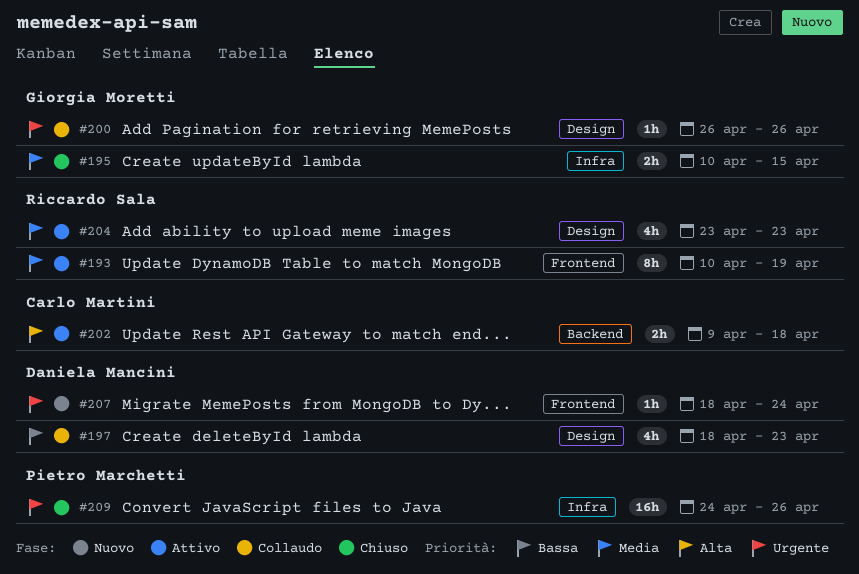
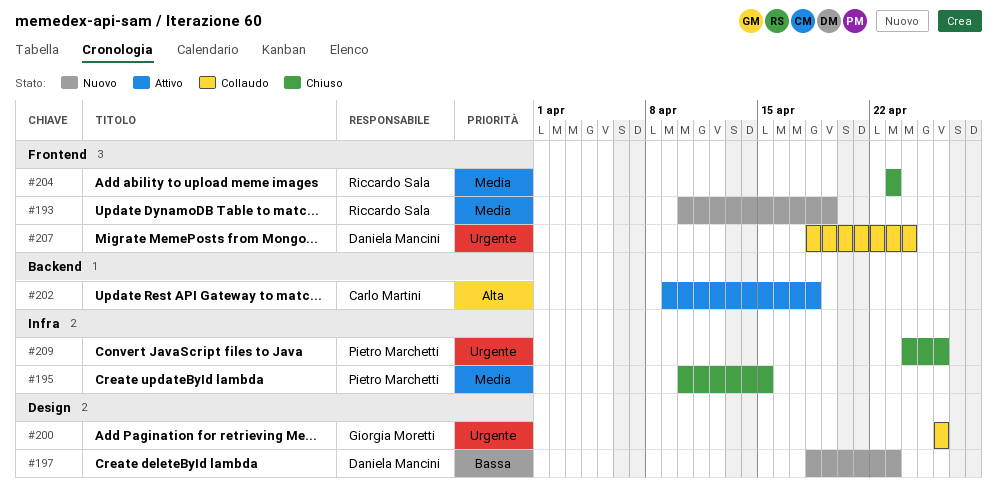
#193, status: Attivo -> Nuovo
#195, owner: Giorgia Moretti -> Pietro Marchetti
#197, status: Collaudo -> Nuovo
#204, status: Attivo -> Chiuso
#204, label: Design -> Frontend
#207, status: Nuovo -> Collaudo

